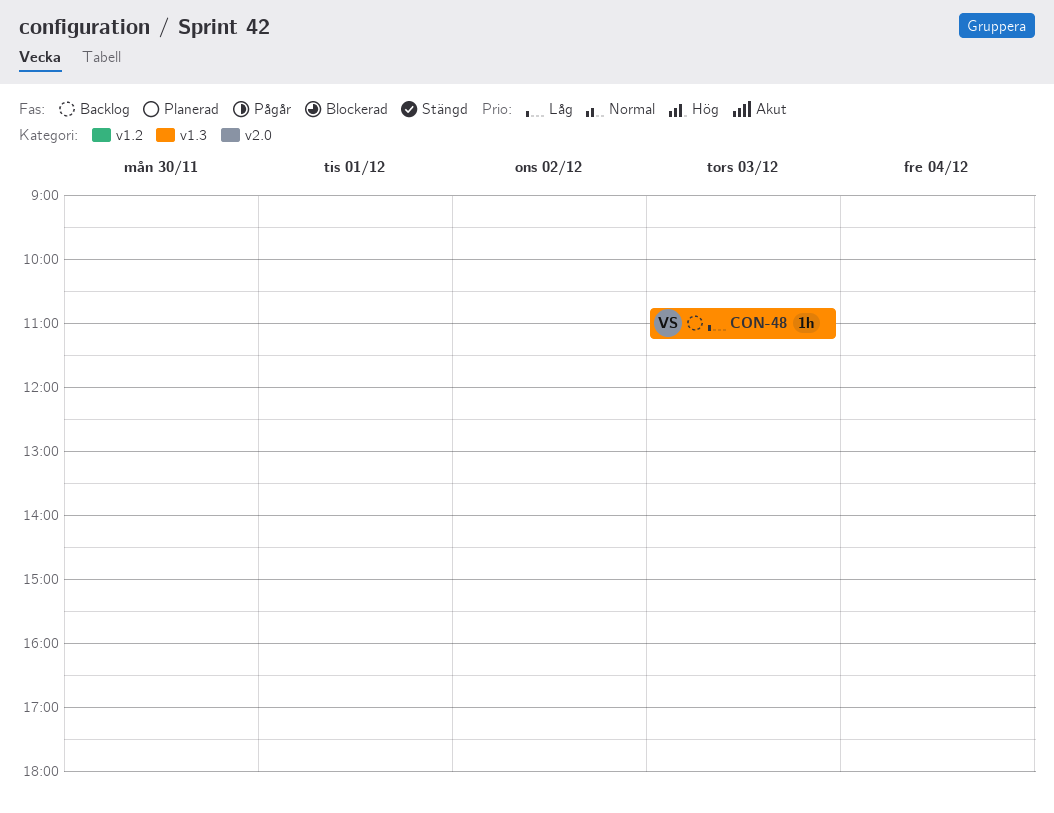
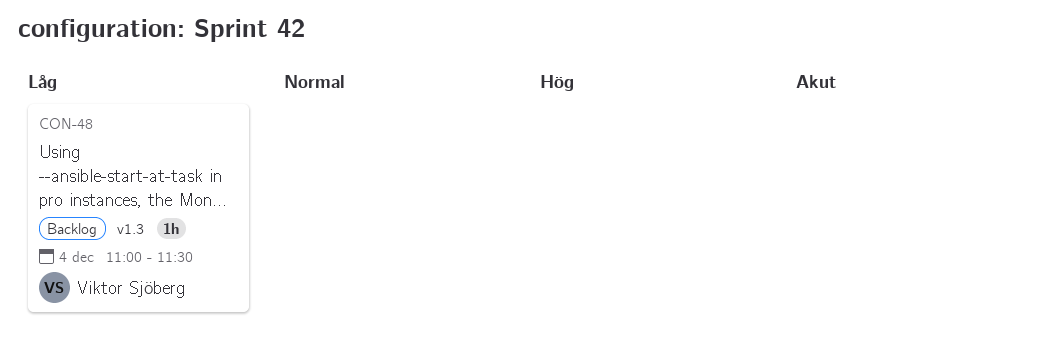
CON-48, day: Dec 3 -> Dec 4
CON-48, begins: 10:45 -> 11:00
CON-48, ends: 11:15 -> 11:30

